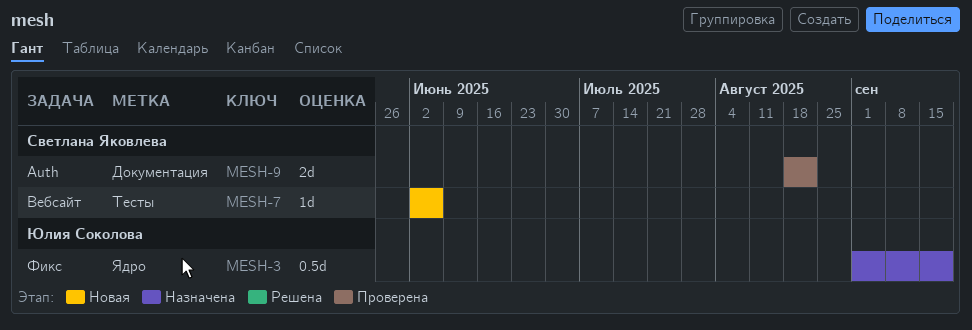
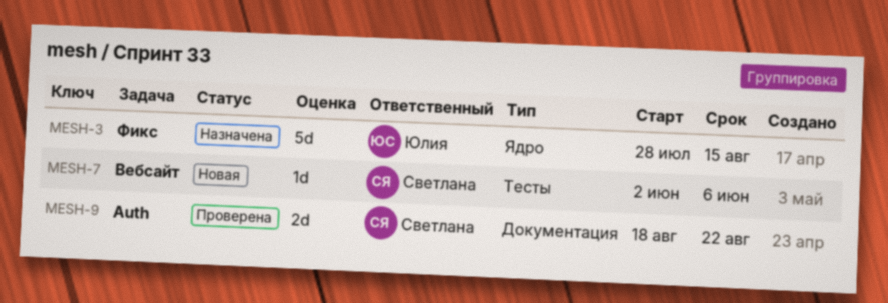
MESH-3, estimate: 0.5d -> 5d
MESH-3, start: Sep 1 -> Jul 28
MESH-3, due: Sep 19 -> Aug 15

